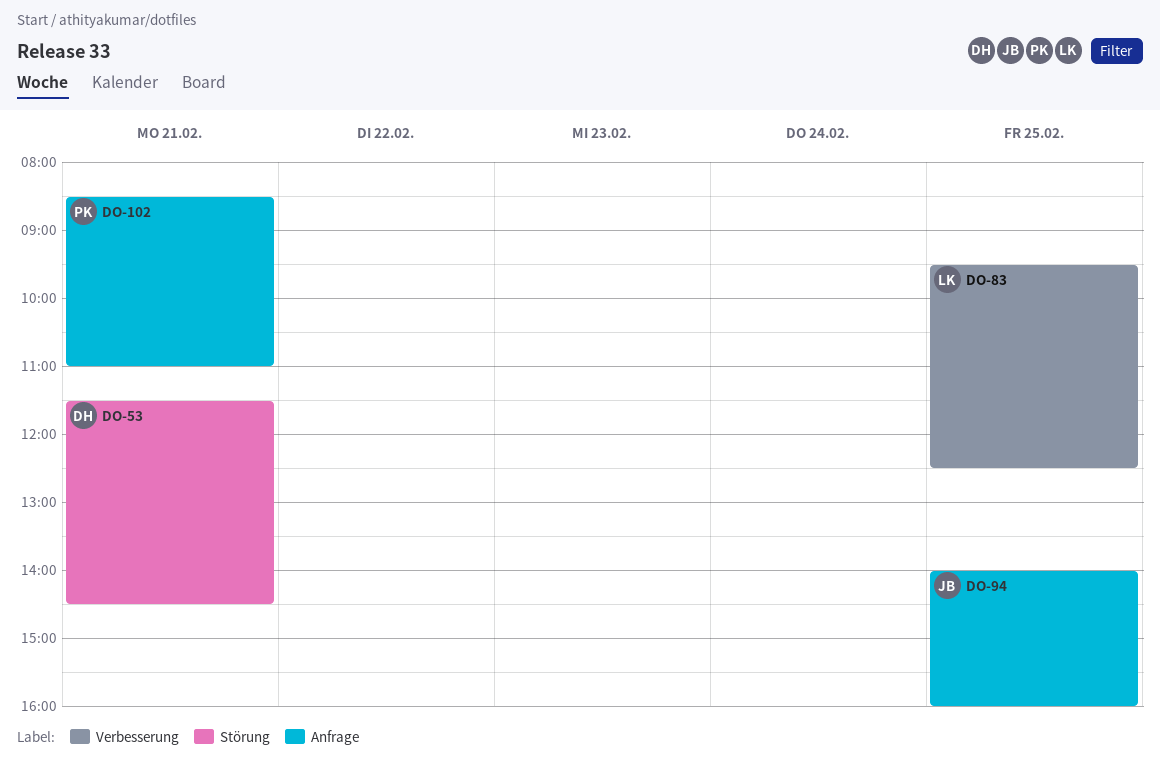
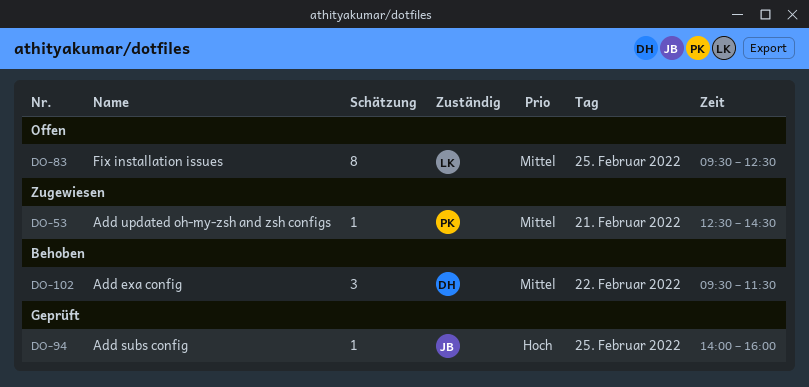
DO-53, owner: DH -> PK
DO-53, begins: 11:30 -> 12:30
DO-102, owner: PK -> DH
DO-102, day: Feb 21 -> Feb 22
DO-102, begins: 08:30 -> 09:30
DO-102, ends: 11:00 -> 11:30

